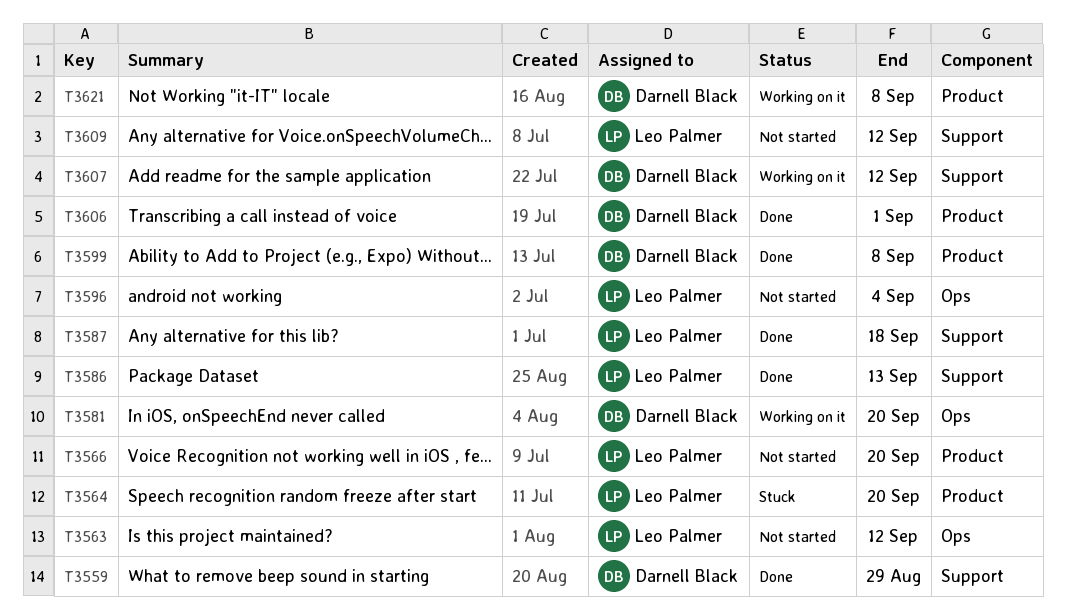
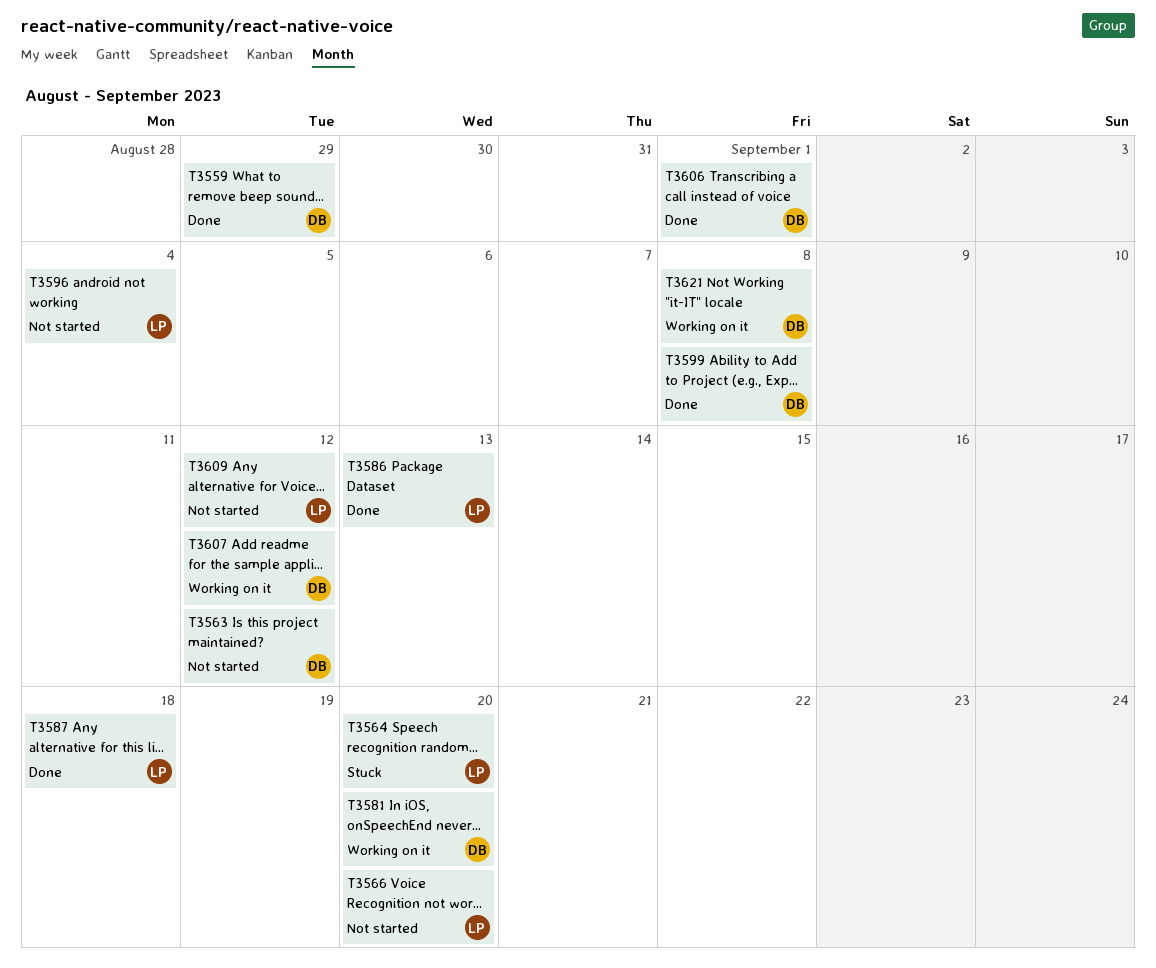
T3563, owner: Leo Palmer -> Darnell Black

